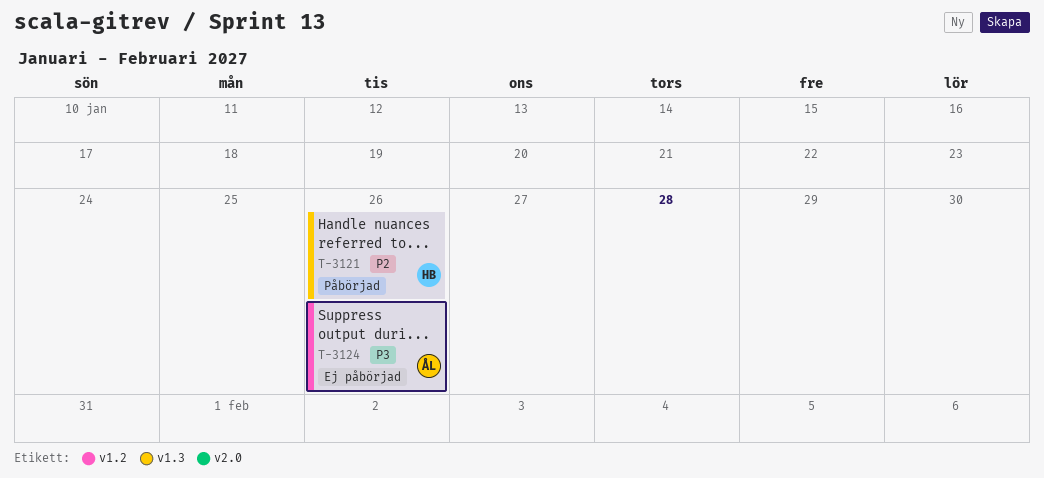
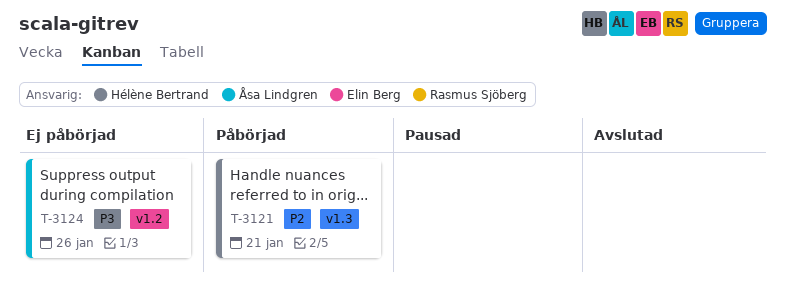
T-3121, due: Jan 26 -> Jan 21

